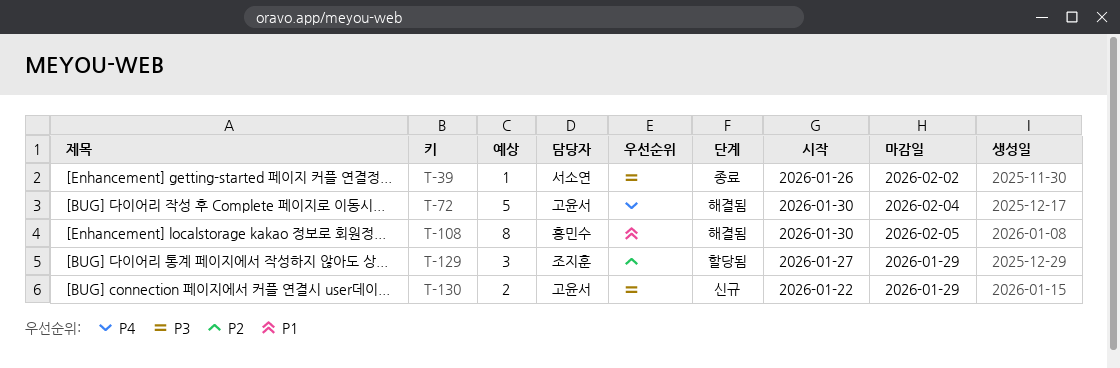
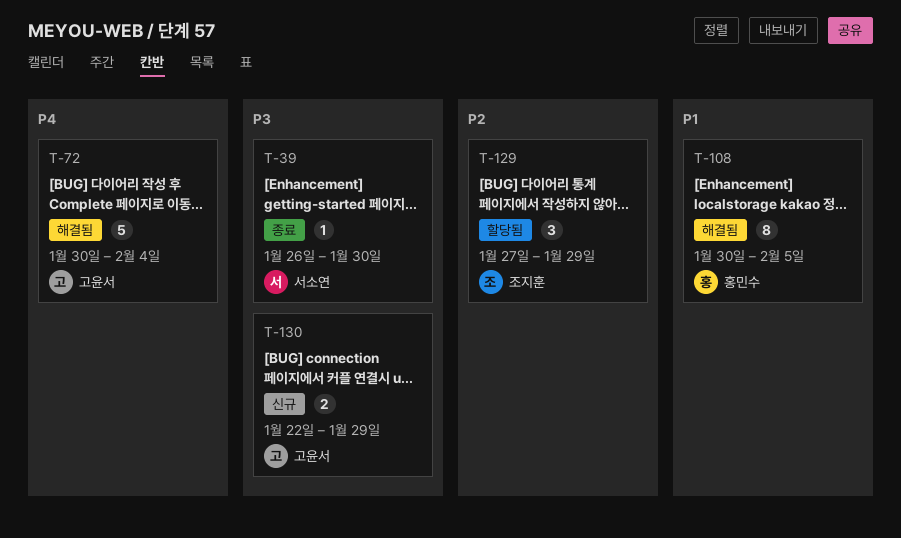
T-39, due: Feb 2 -> Jan 30

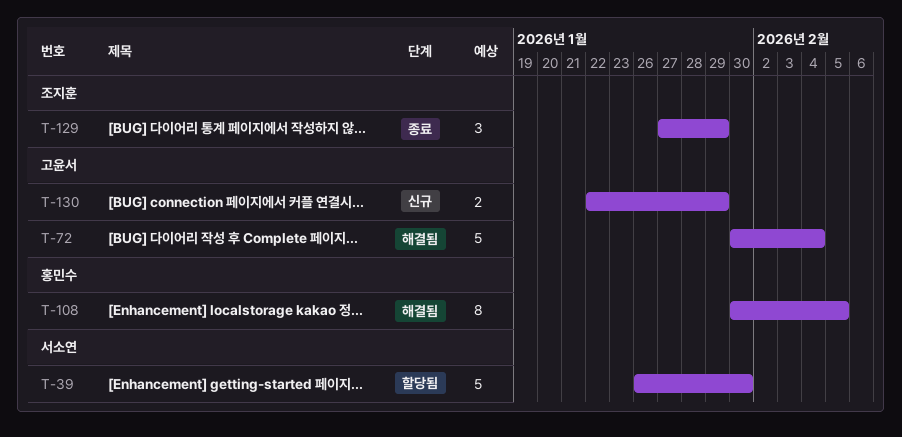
T-39, status: 종료 -> 할당됨
T-39, estimate: 1 -> 5
T-129, status: 할당됨 -> 종료

